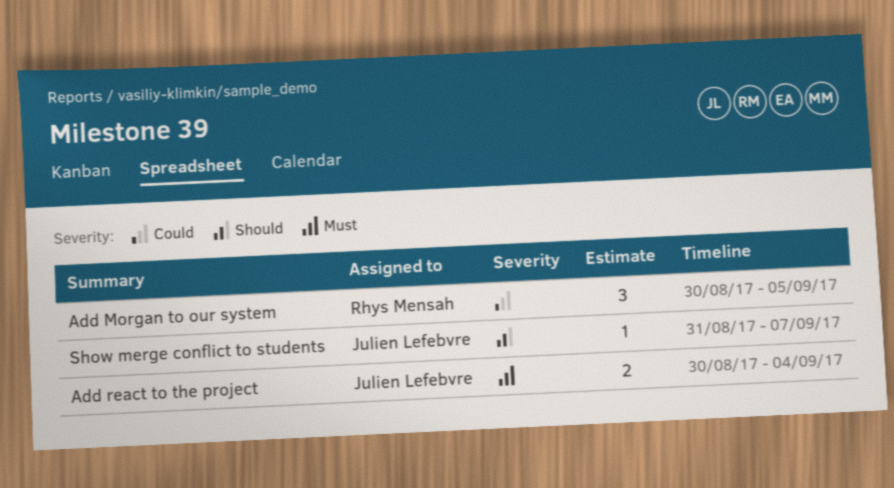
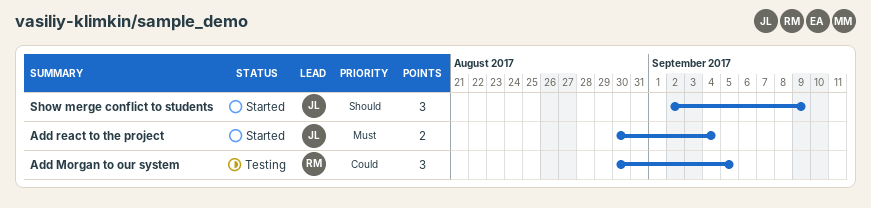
Show merge conflict to students, estimate: 1 -> 3
Show merge conflict to students, start: Aug 31 -> Sep 2
Show merge conflict to students, due: Sep 7 -> Sep 9

